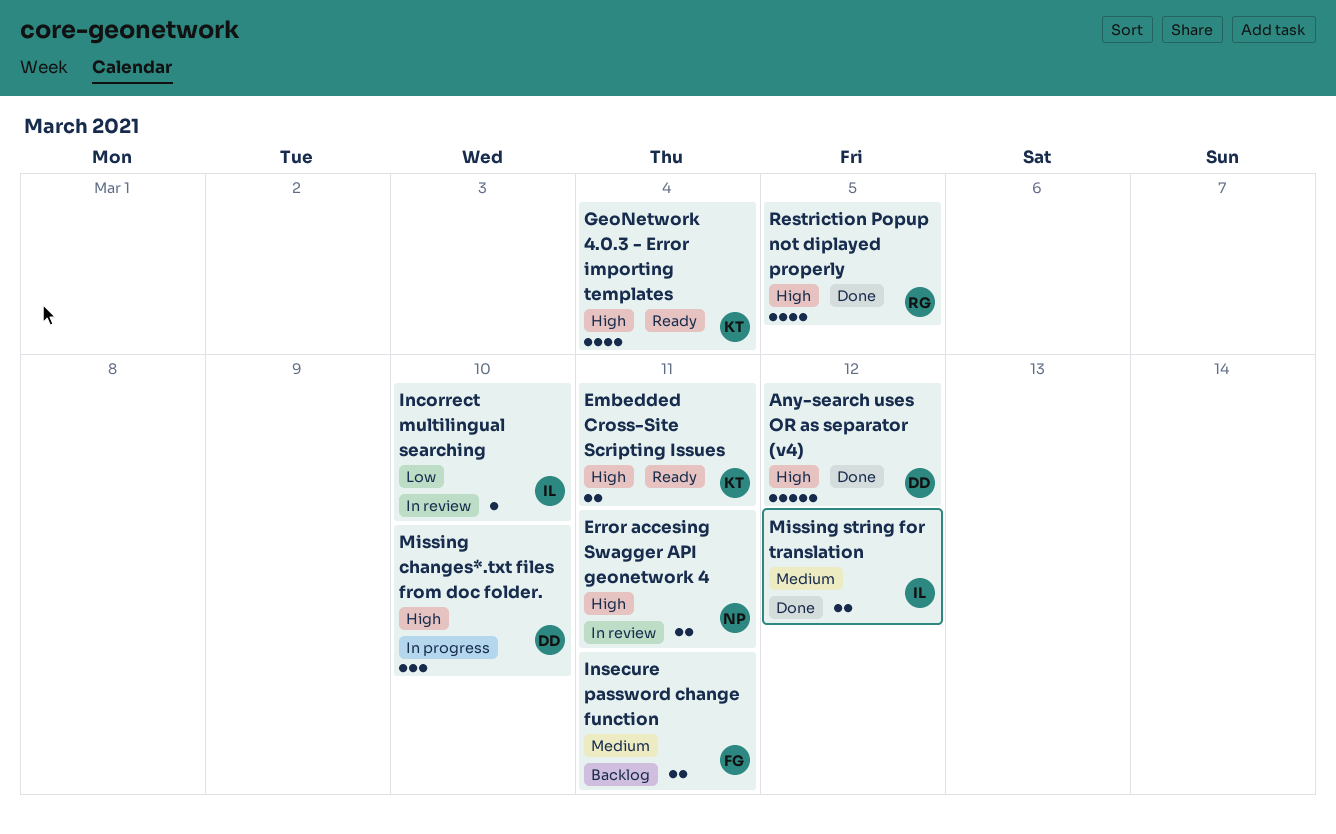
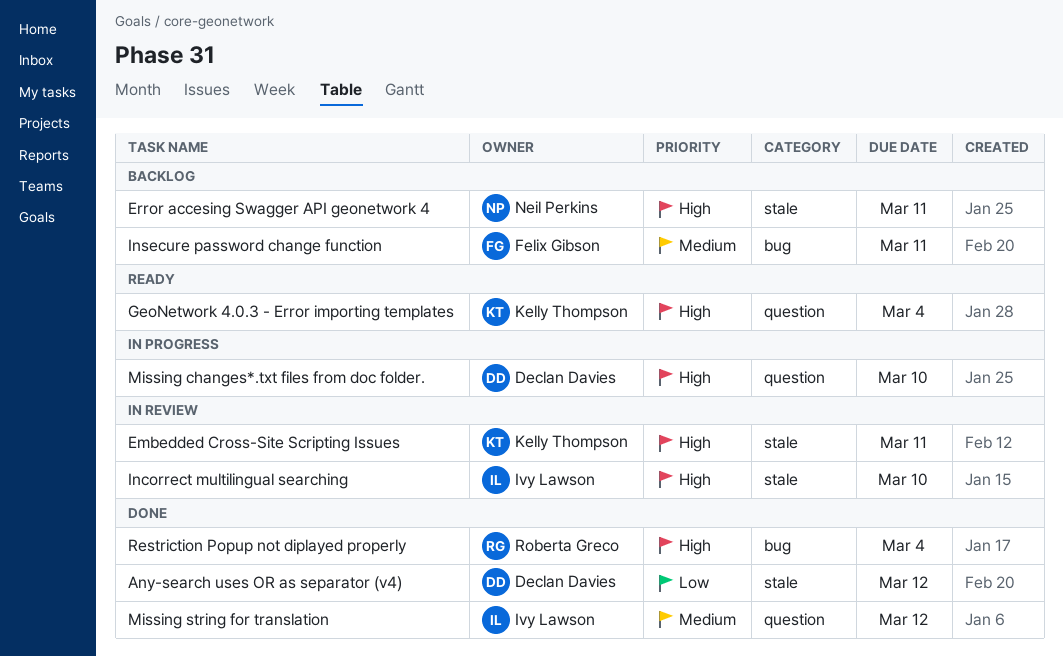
Any-search uses OR as separator (v4), priority: High -> Low
Embedded Cross-Site Scripting Issues, status: Ready -> In review
Error accesing Swagger API geonetwork 4, status: In review -> Backlog
Incorrect multilingual searching, priority: Low -> High
Restriction Popup not diplayed properly, due: Mar 5 -> Mar 4

